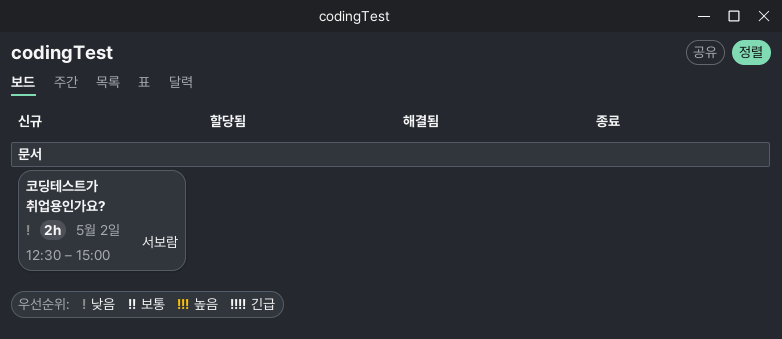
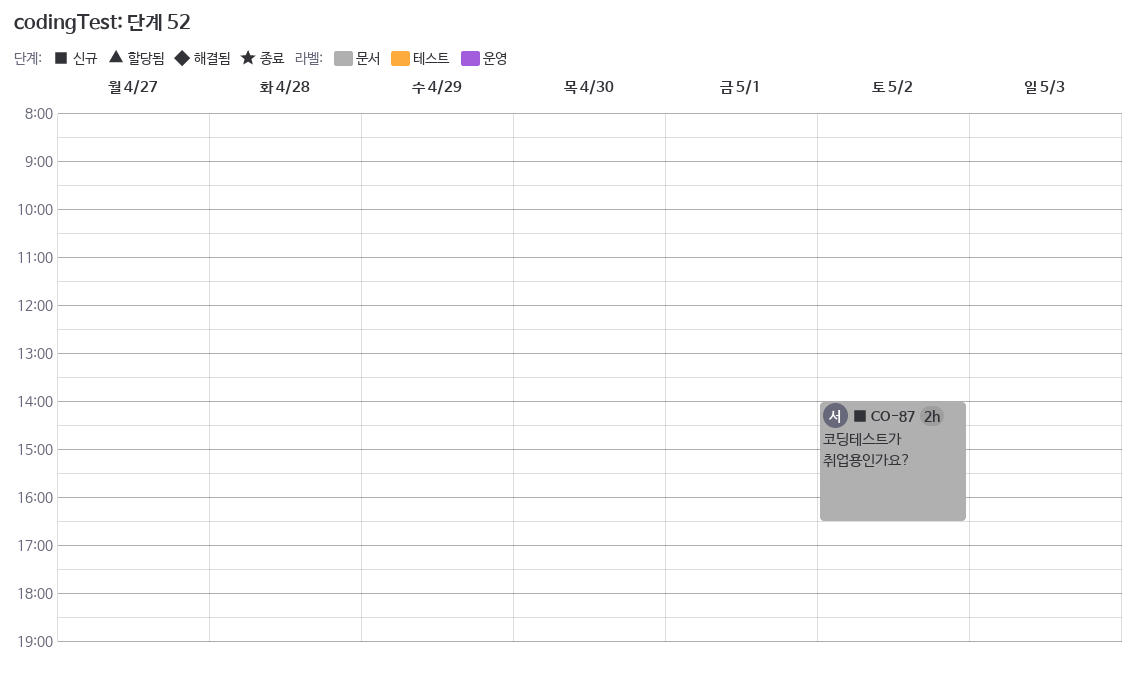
코딩테스트가 취업용인가요?, begins: 12:30 -> 14:00
코딩테스트가 취업용인가요?, ends: 15:00 -> 16:30

